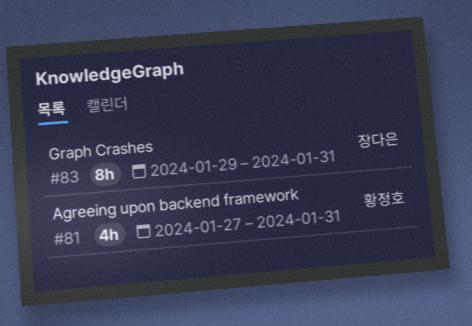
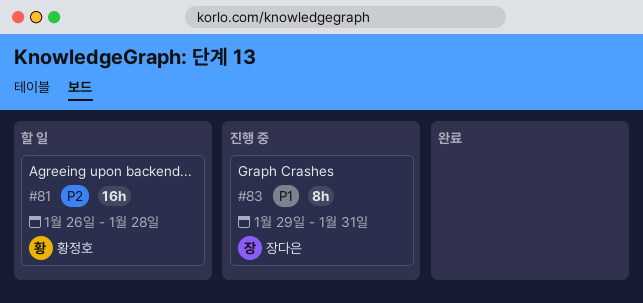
#81, estimate: 4h -> 16h
#81, start: Jan 27 -> Jan 26
#81, due: Jan 31 -> Jan 28

